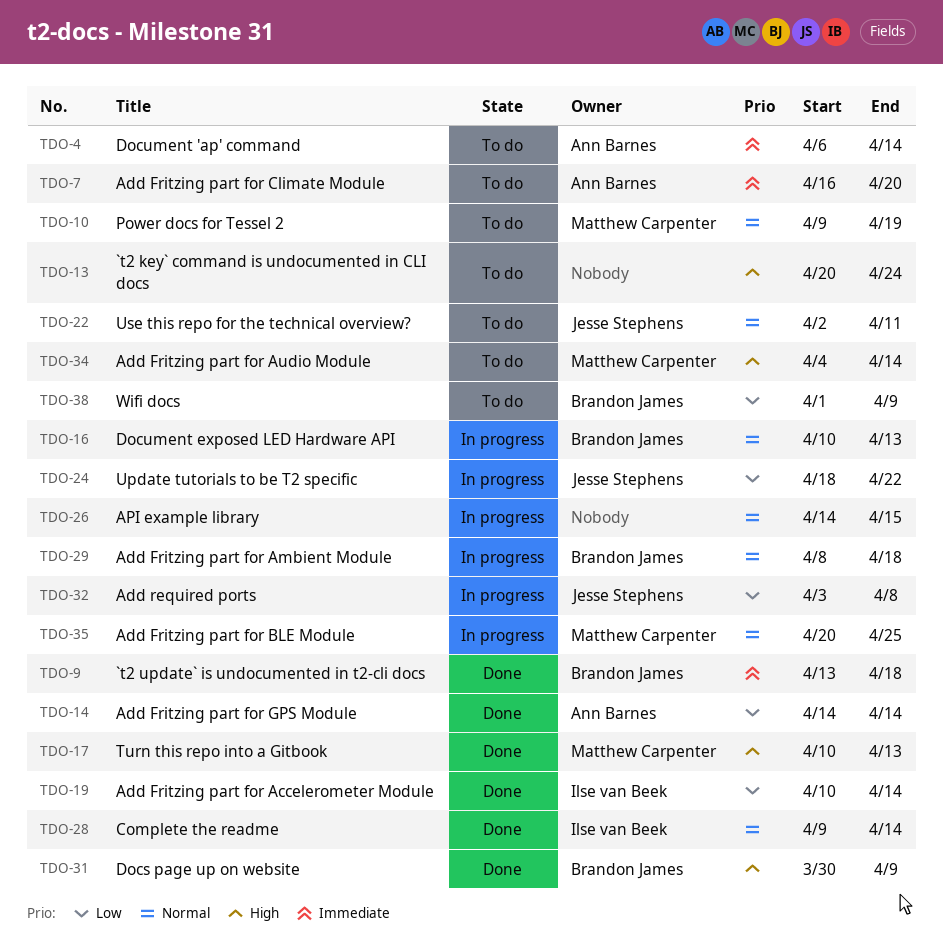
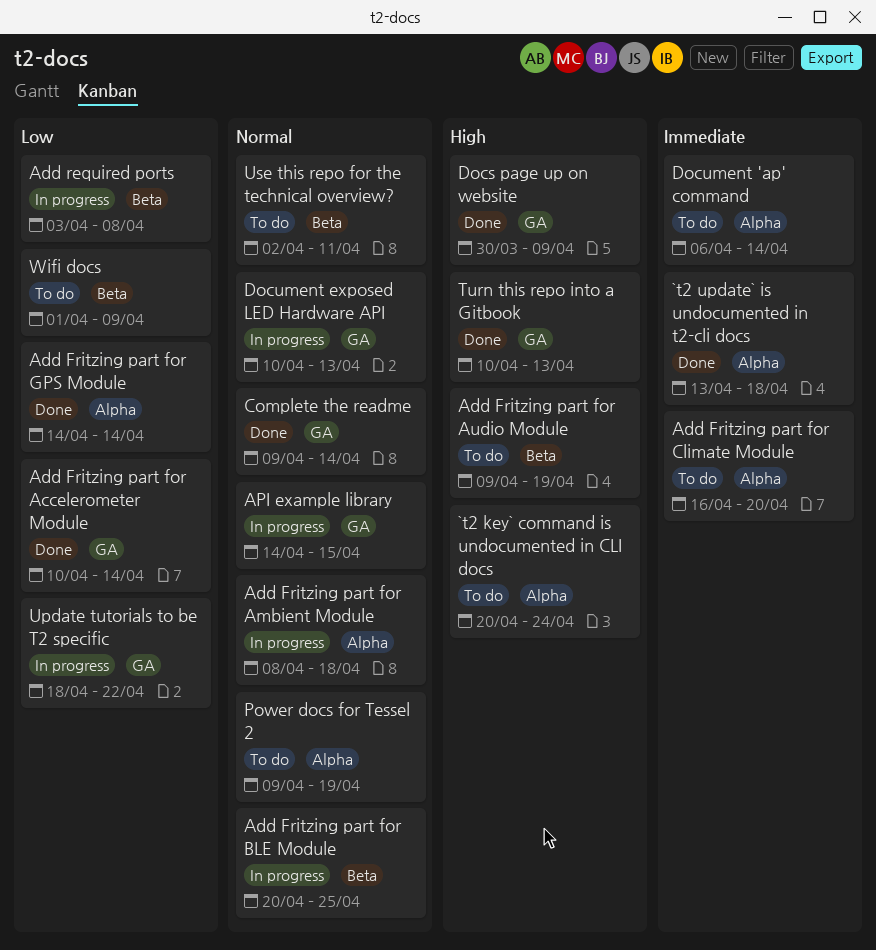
Add Fritzing part for Audio Module, start: Apr 4 -> Apr 9
Add Fritzing part for Audio Module, due: Apr 14 -> Apr 19

